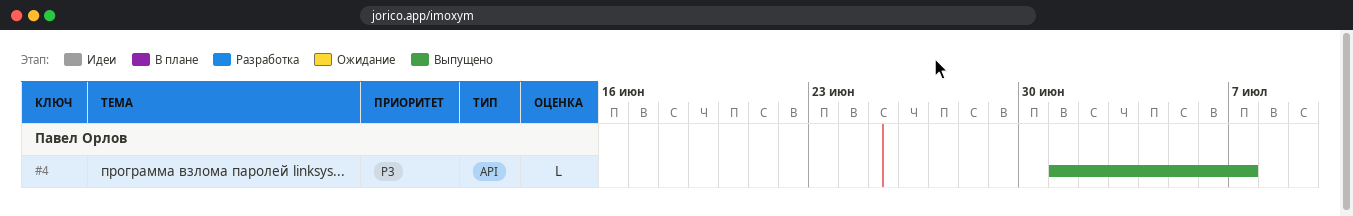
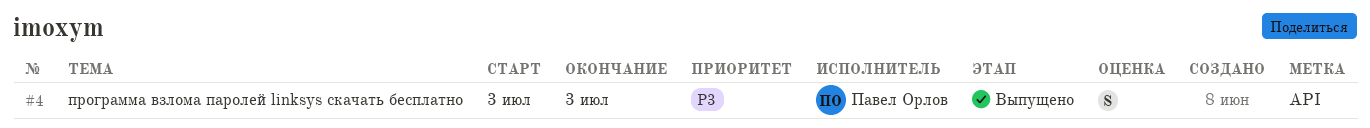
#4, estimate: L -> S
#4, start: Jul 1 -> Jul 3
#4, due: Jul 7 -> Jul 3

